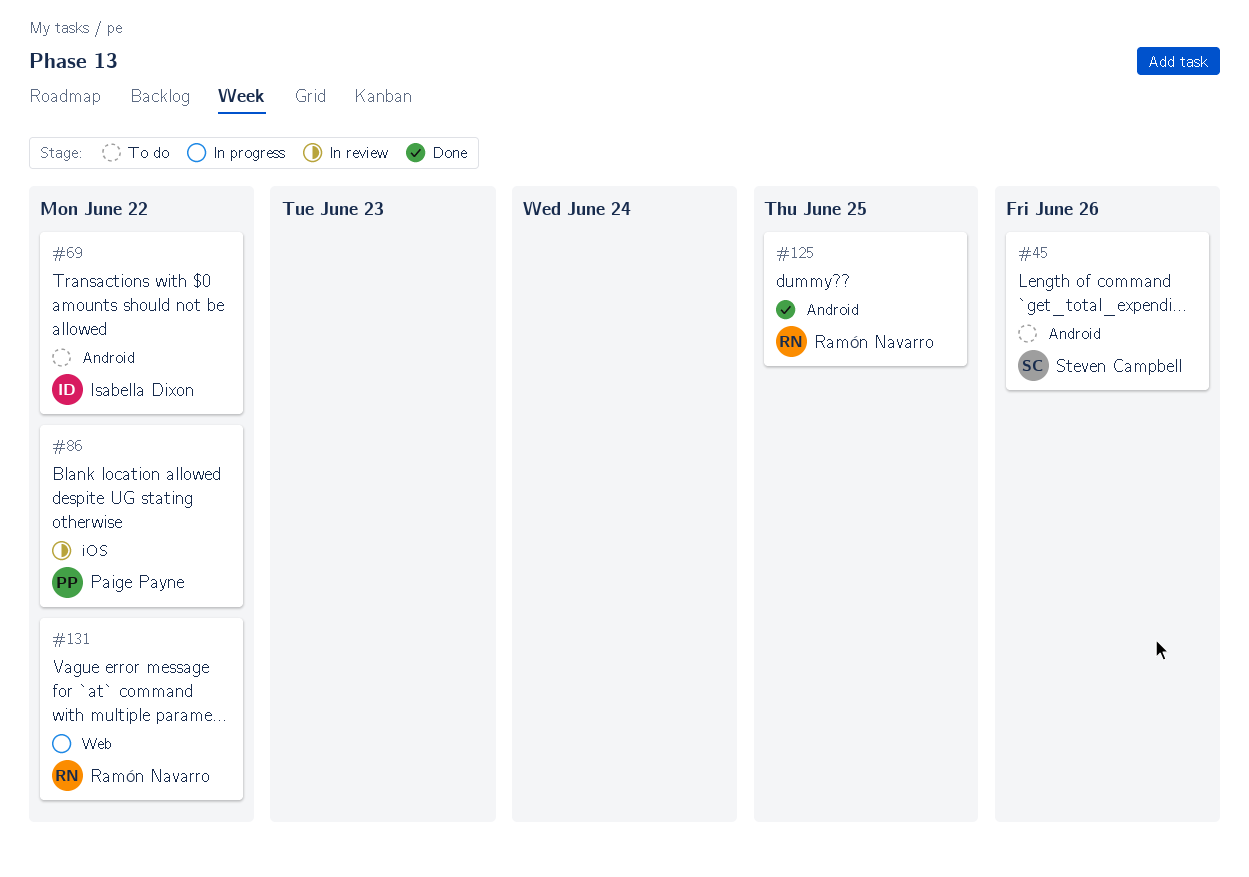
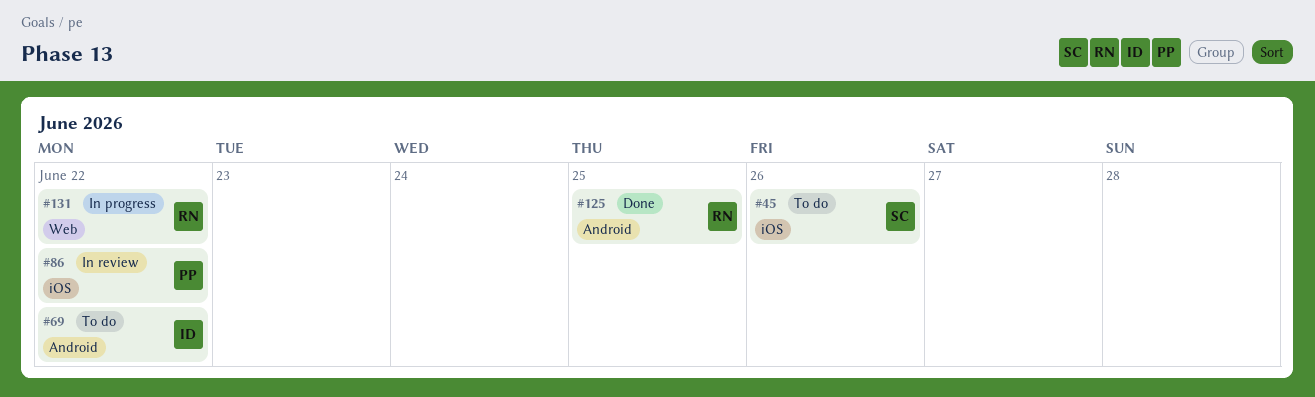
#45, label: Android -> iOS

